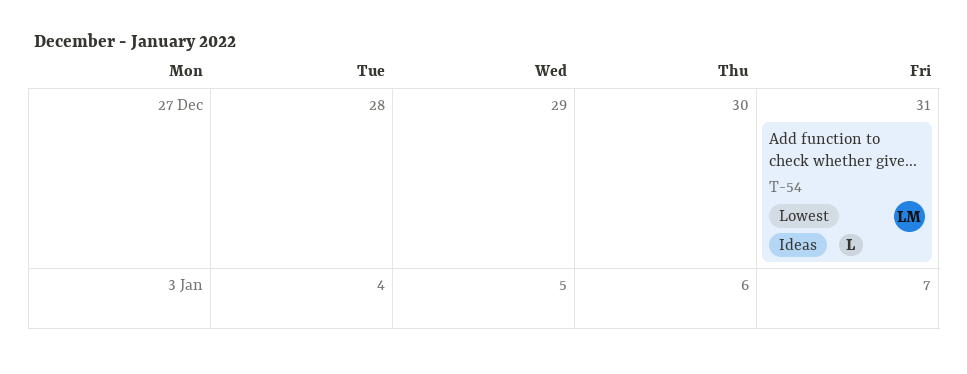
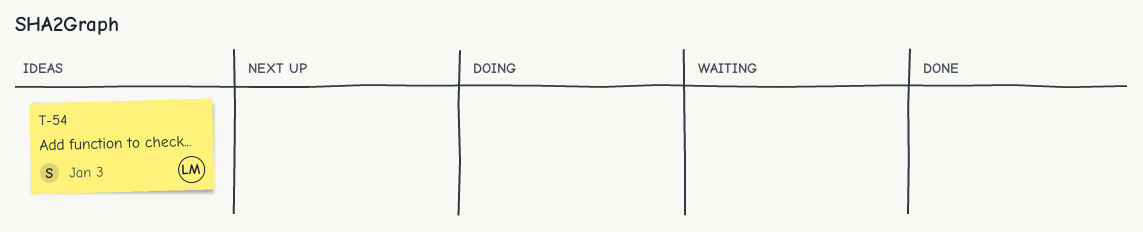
T-54, estimate: L -> S
T-54, due: Dec 31 -> Jan 3

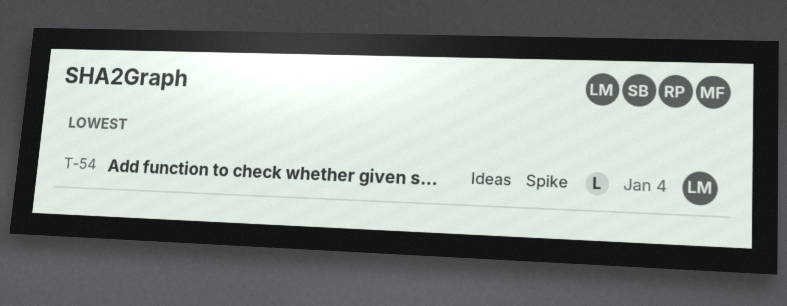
T-54, estimate: S -> L
T-54, due: Jan 3 -> Jan 4

